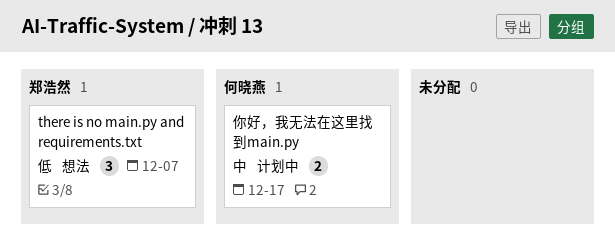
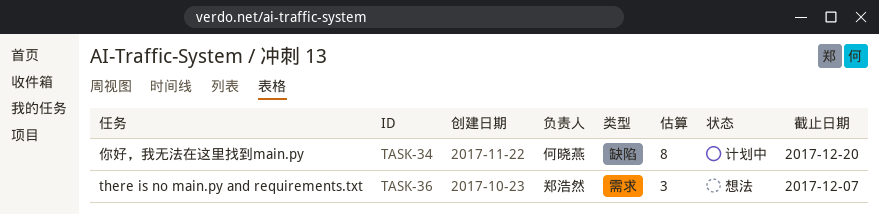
你好，我无法在这里找到main.py, estimate: 2 -> 8
你好，我无法在这里找到main.py, due: Dec 17 -> Dec 20

